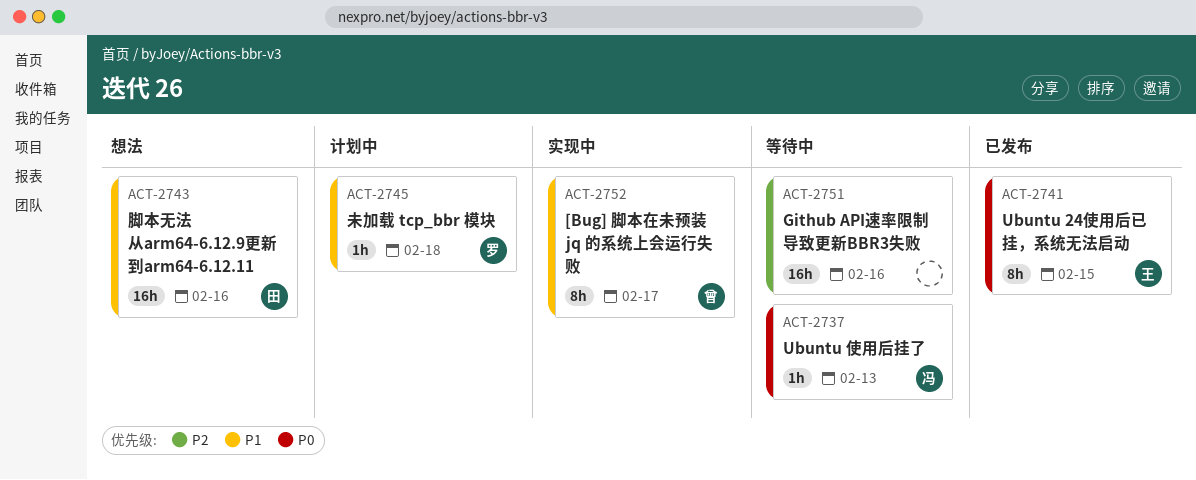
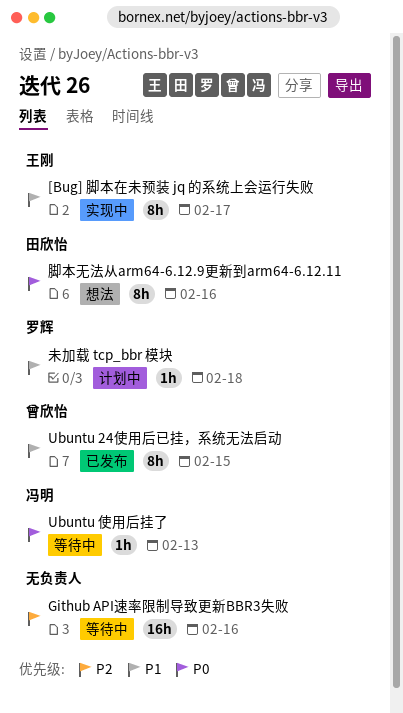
[Bug] 脚本在未预装 jq 的系统上会运行失败, owner: 曾欣怡 -> 王刚
Ubuntu 24使用后已挂，系统无法启动, owner: 王刚 -> 曾欣怡
Ubuntu 24使用后已挂，系统无法启动, priority: P0 -> P1
脚本无法从arm64-6.12.9更新到arm64-6.12.11, priority: P1 -> P0
脚本无法从arm64-6.12.9更新到arm64-6.12.11, estimate: 16h -> 8h

